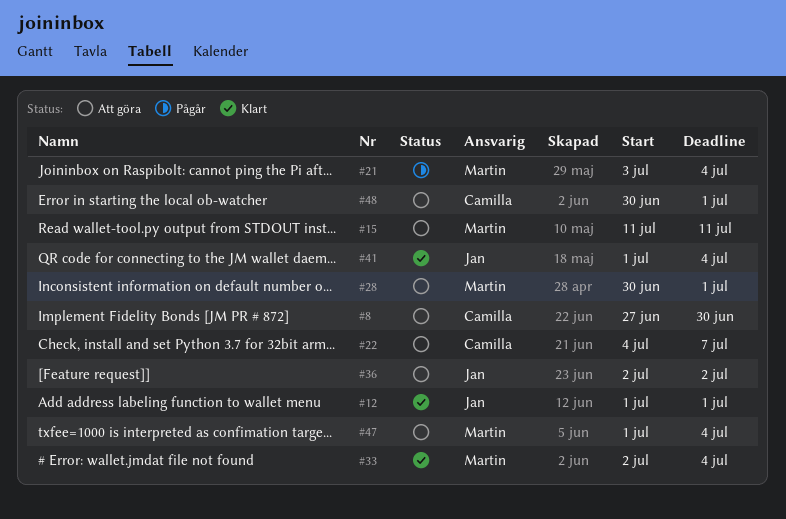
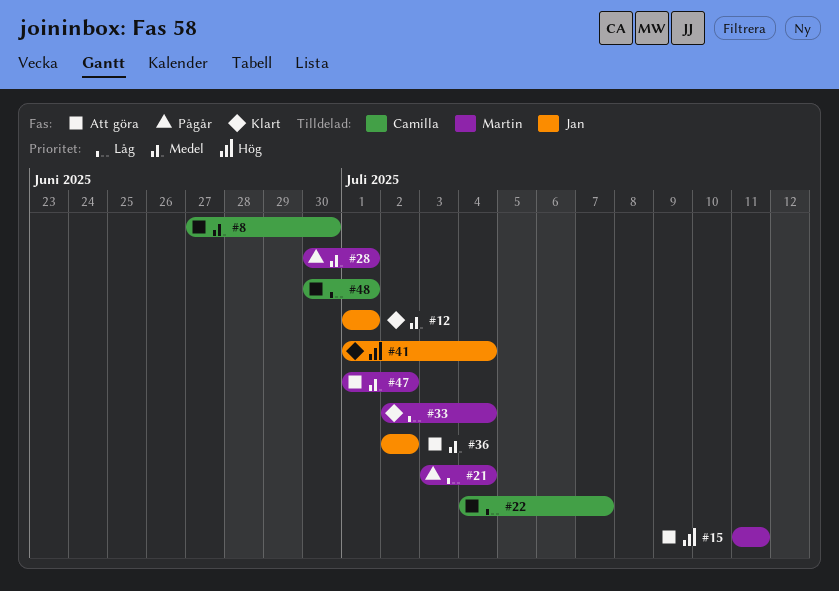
#28, status: Att göra -> Pågår
#47, due: Jul 4 -> Jul 2

